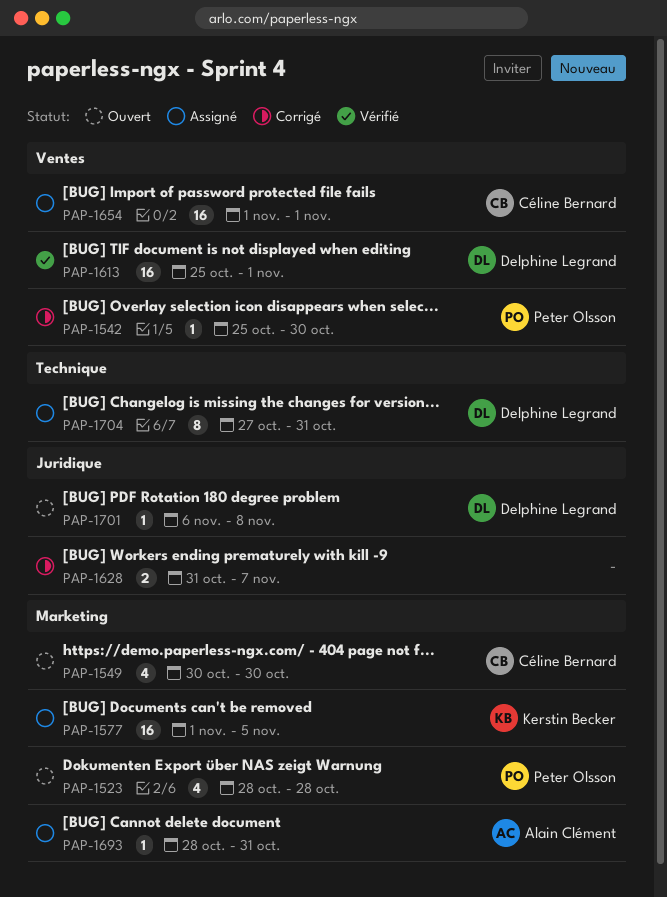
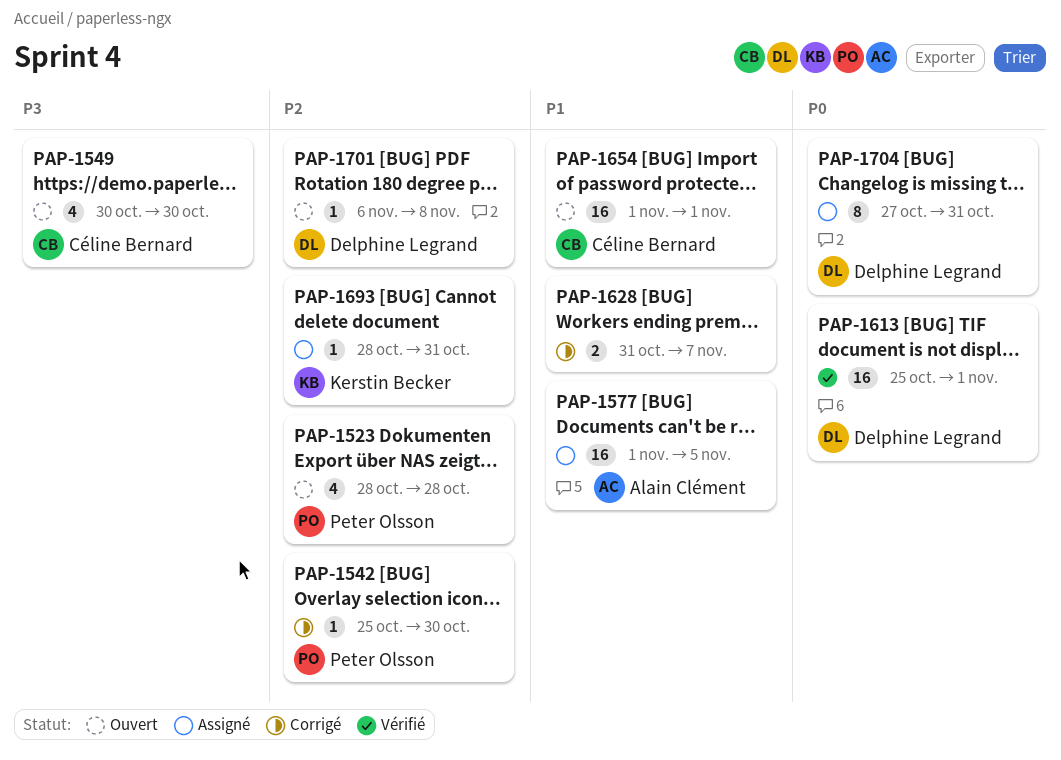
PAP-1577, owner: Kerstin Becker -> Alain Clément
PAP-1654, status: Assigné -> Ouvert
PAP-1693, owner: Alain Clément -> Kerstin Becker

